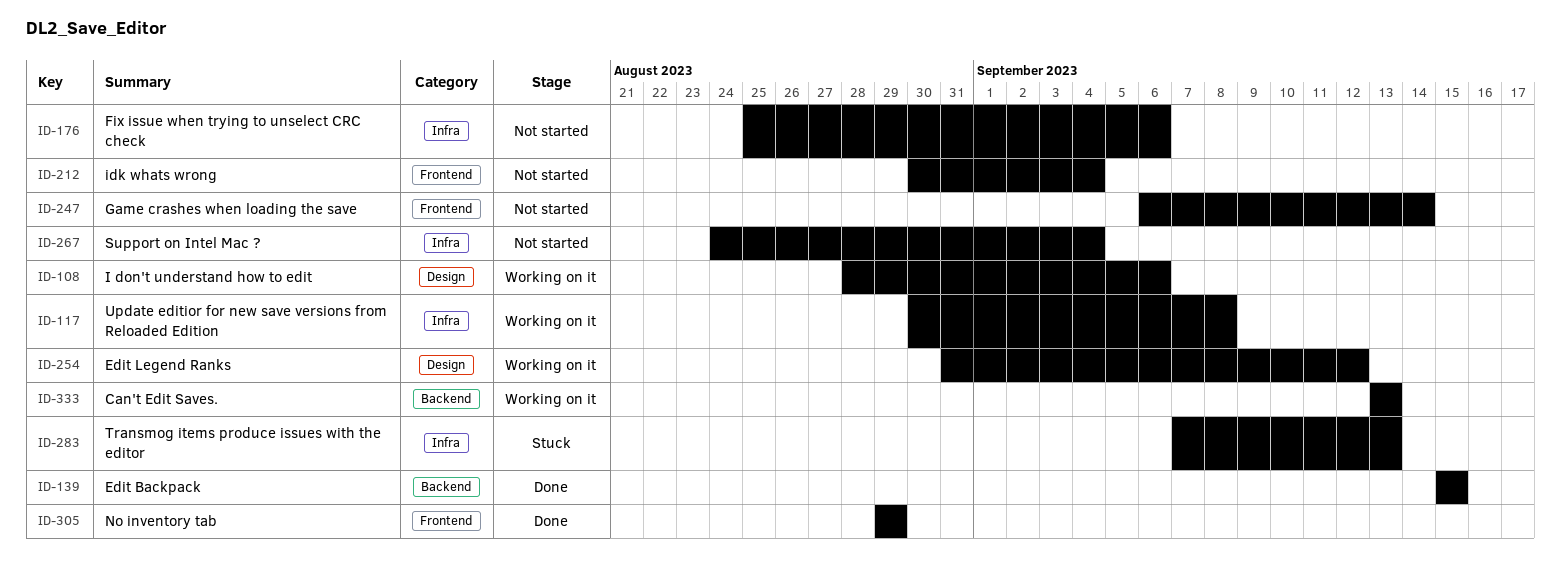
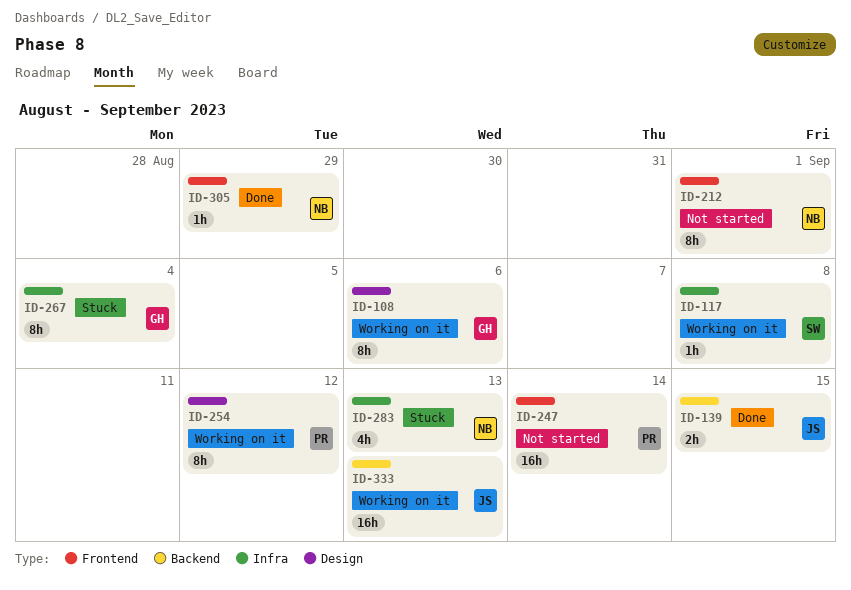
ID-176: present -> none
ID-212, due: Sep 4 -> Sep 1
ID-267, status: Not started -> Stuck

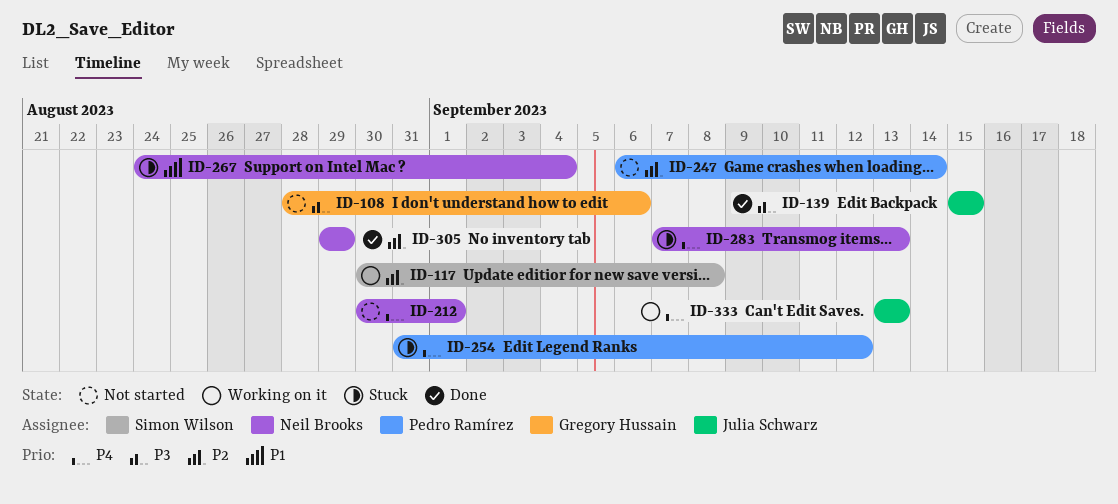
ID-108, status: Working on it -> Not started
ID-254, status: Working on it -> Stuck
ID-267, owner: Gregory Hussain -> Neil Brooks

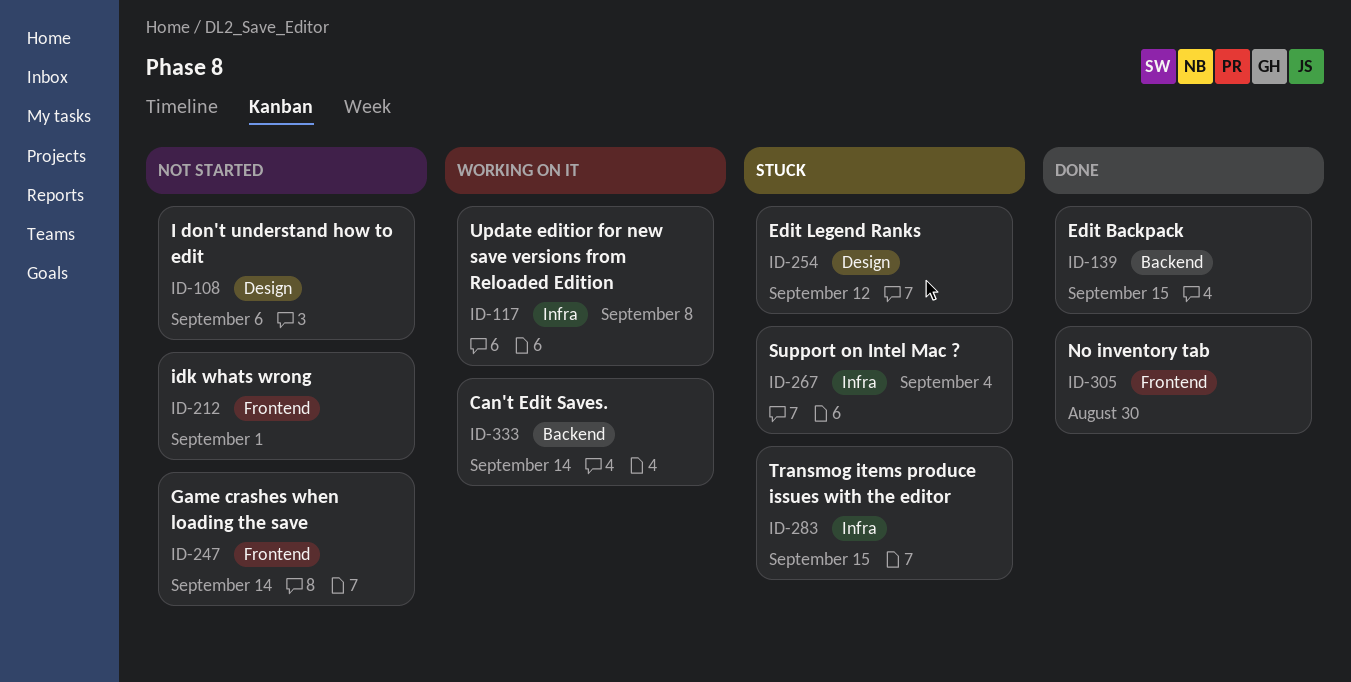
ID-283, due: Sep 13 -> Sep 15
ID-305, due: Aug 29 -> Aug 30
ID-333, due: Sep 13 -> Sep 14

